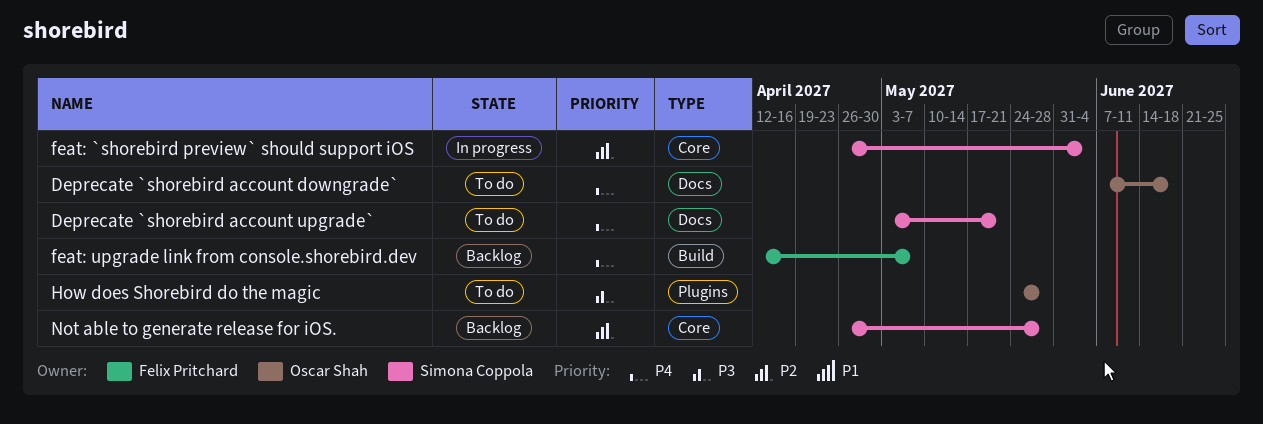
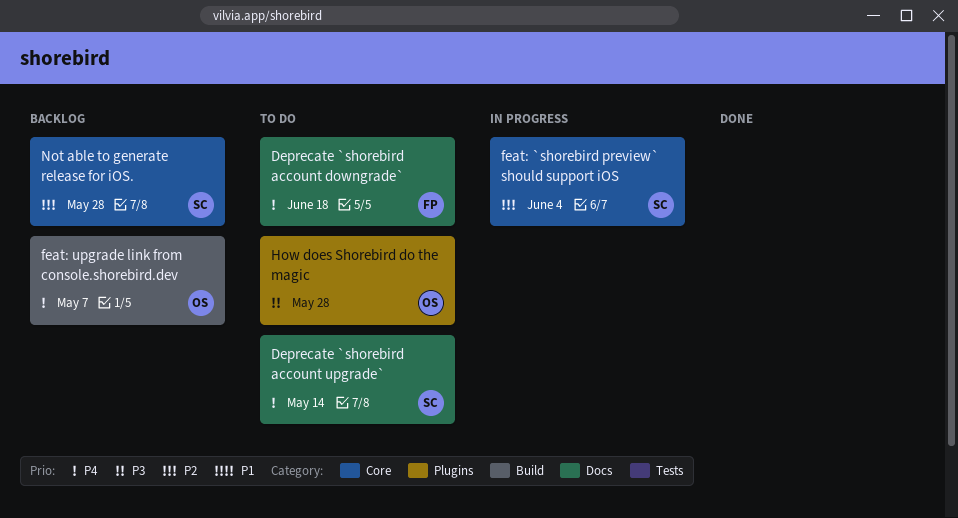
Deprecate `shorebird account downgrade`, owner: Oscar Shah -> Felix Pritchard
Deprecate `shorebird account upgrade`, due: May 21 -> May 14
feat: upgrade link from console.shorebird.dev, owner: Felix Pritchard -> Oscar Shah

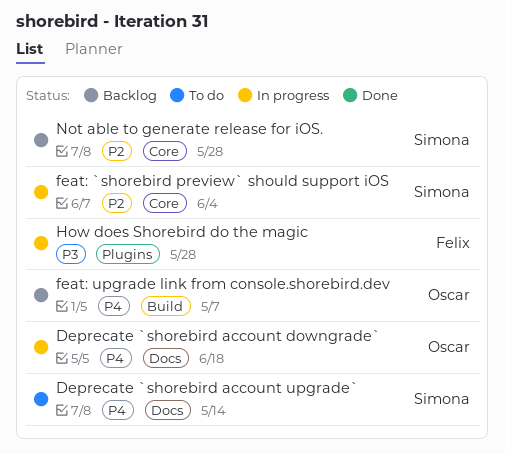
Deprecate `shorebird account downgrade`, status: To do -> In progress
Deprecate `shorebird account downgrade`, owner: Felix -> Oscar
How does Shorebird do the magic, status: To do -> In progress
How does Shorebird do the magic, owner: Oscar -> Felix

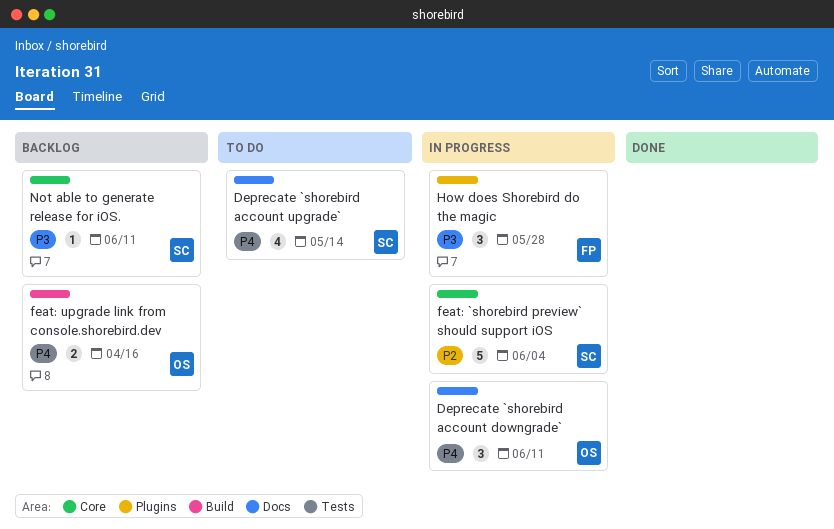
Deprecate `shorebird account downgrade`, due: Jun 18 -> Jun 11
feat: upgrade link from console.shorebird.dev, due: May 7 -> Apr 16
Not able to generate release for iOS., priority: P2 -> P3
Not able to generate release for iOS., due: May 28 -> Jun 11

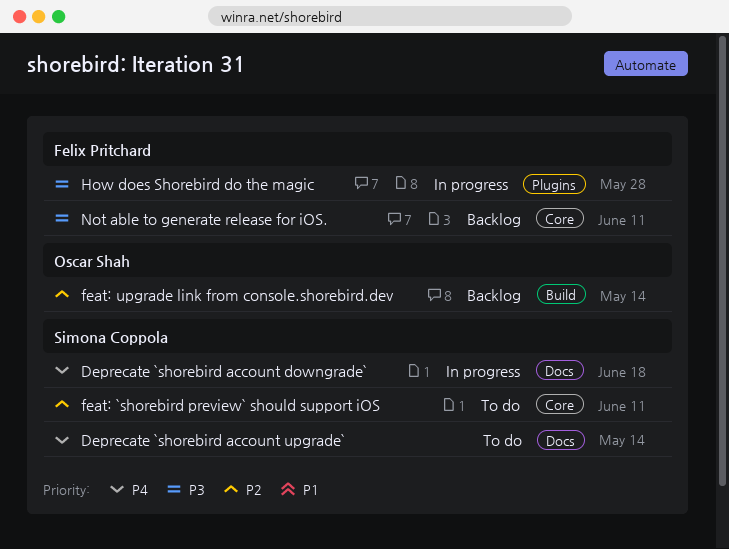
Deprecate `shorebird account downgrade`, owner: Oscar Shah -> Simona Coppola
Deprecate `shorebird account downgrade`, due: Jun 11 -> Jun 18
feat: `shorebird preview` should support iOS, status: In progress -> To do
feat: `shorebird preview` should support iOS, due: Jun 4 -> Jun 11
feat: upgrade link from console.shorebird.dev, priority: P4 -> P2
feat: upgrade link from console.shorebird.dev, due: Apr 16 -> May 14
Not able to generate release for iOS., owner: Simona Coppola -> Felix Pritchard

